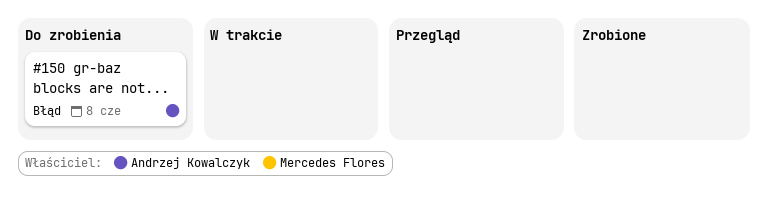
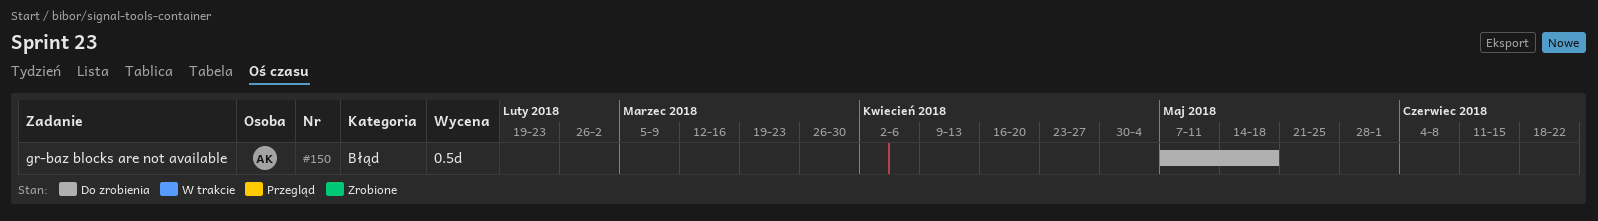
#150, due: Jun 8 -> May 18

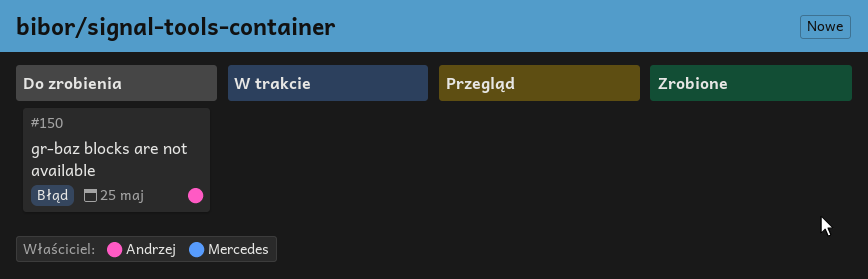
#150, due: May 18 -> May 25

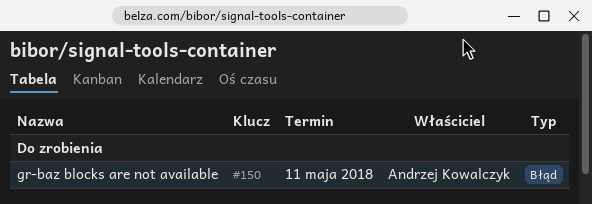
#150, due: May 25 -> May 11

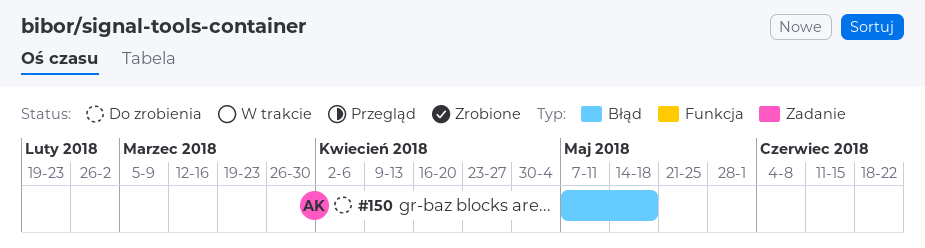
#150, due: May 11 -> May 18

